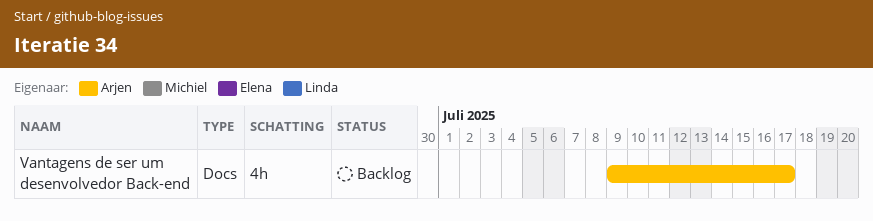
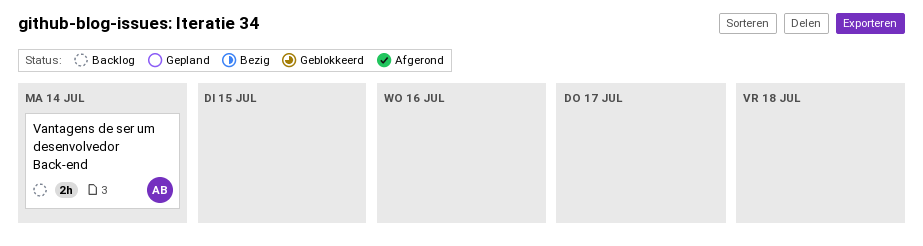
Vantagens de ser um desenvolvedor Back-end, estimate: 4h -> 2h
Vantagens de ser um desenvolvedor Back-end, due: Jul 17 -> Jul 14

